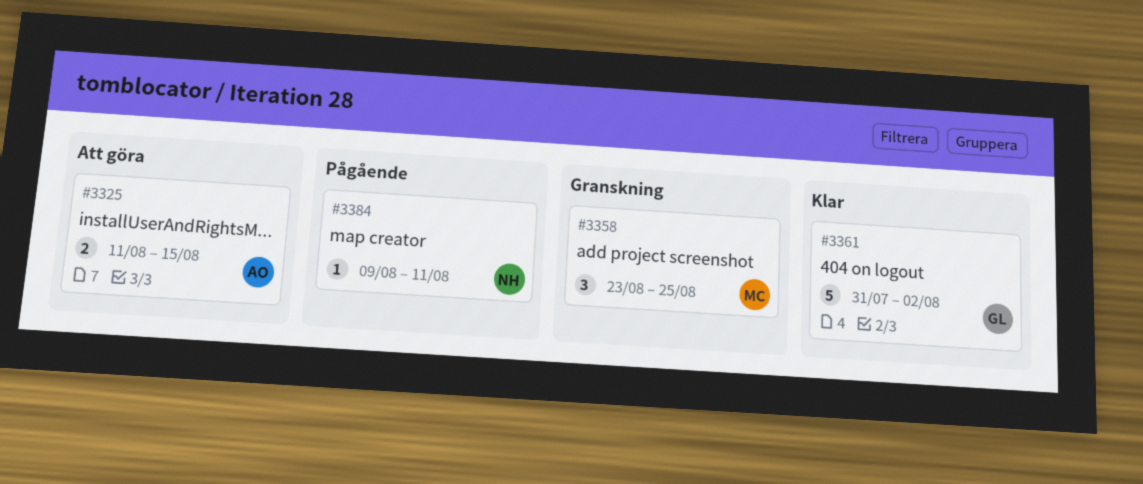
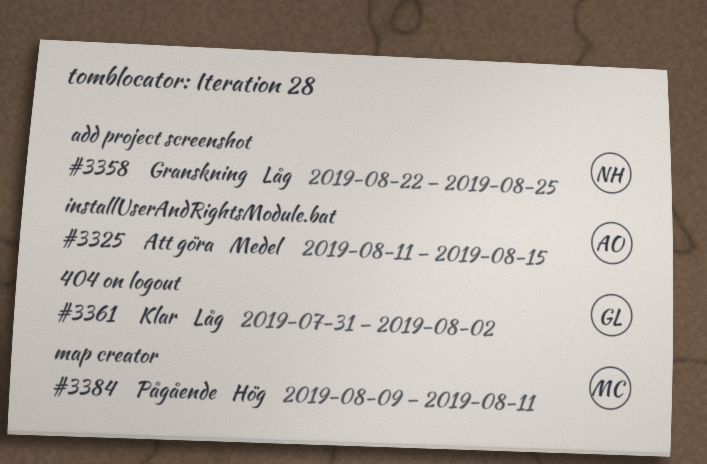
#3358, owner: MC -> NH
#3358, start: Aug 23 -> Aug 22
#3384, owner: NH -> MC

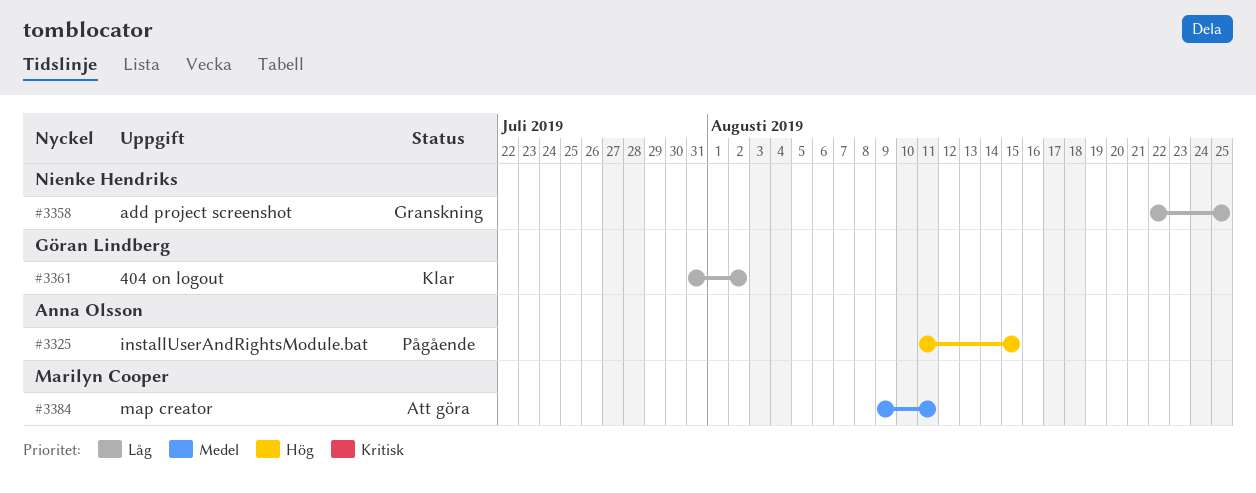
#3325, status: Att göra -> Pågående
#3325, priority: Medel -> Hög
#3384, status: Pågående -> Att göra
#3384, priority: Hög -> Medel

